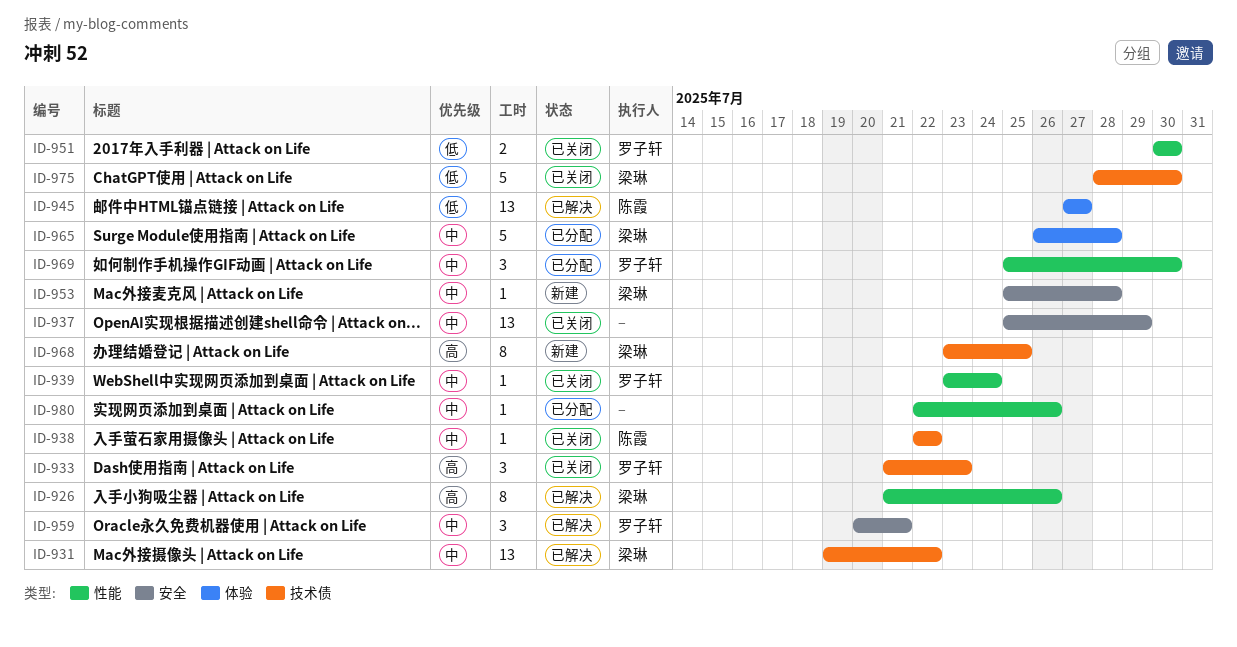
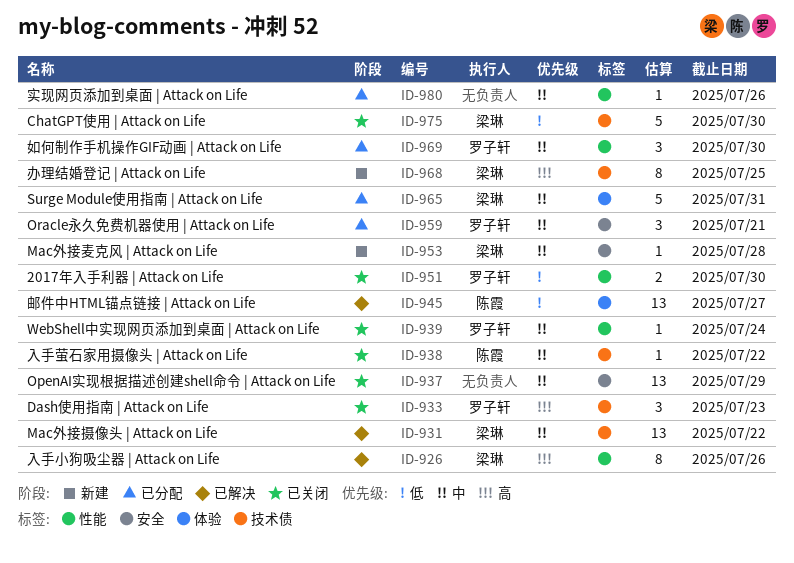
ID-959, status: 已解决 -> 已分配
ID-965, due: Jul 28 -> Jul 31

